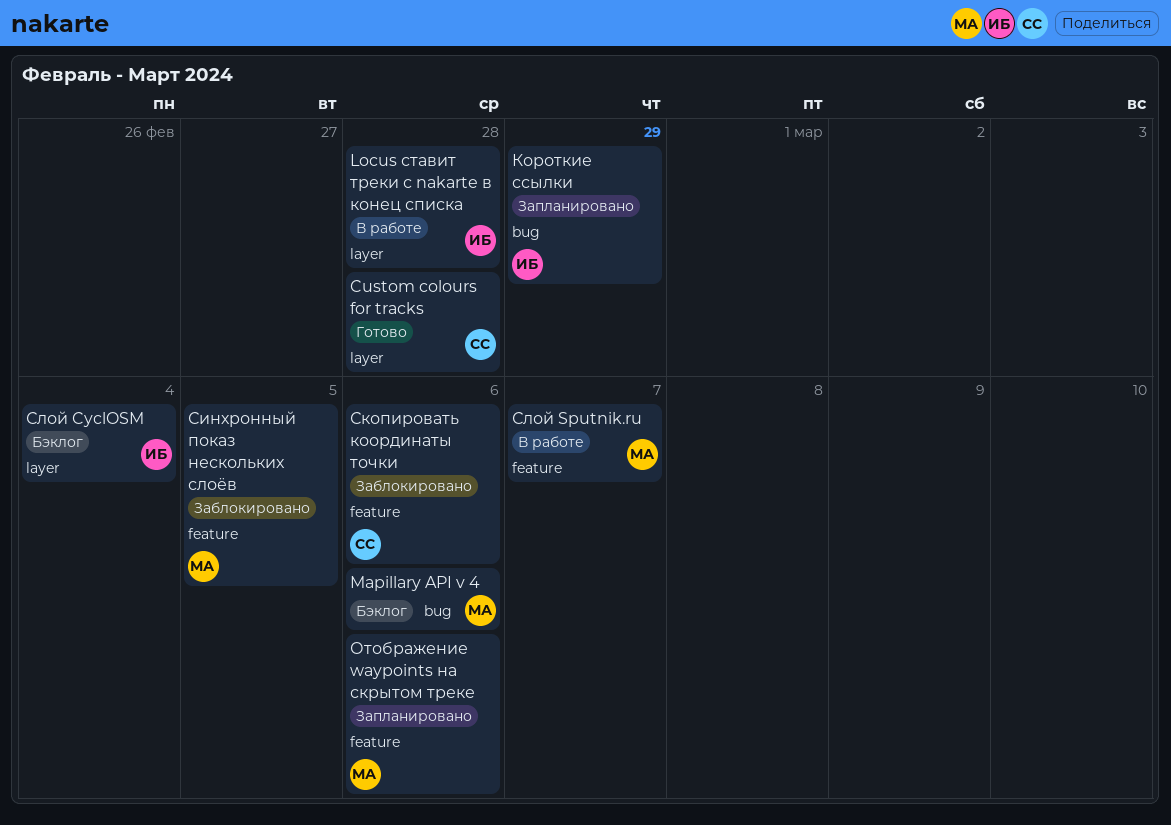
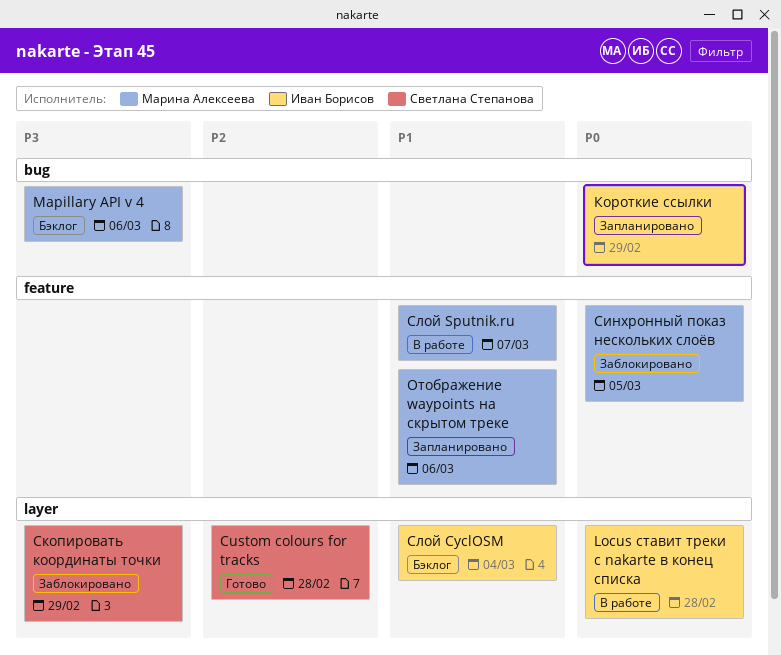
Скопировать координаты точки, label: feature -> layer
Скопировать координаты точки, due: Mar 6 -> Feb 29

